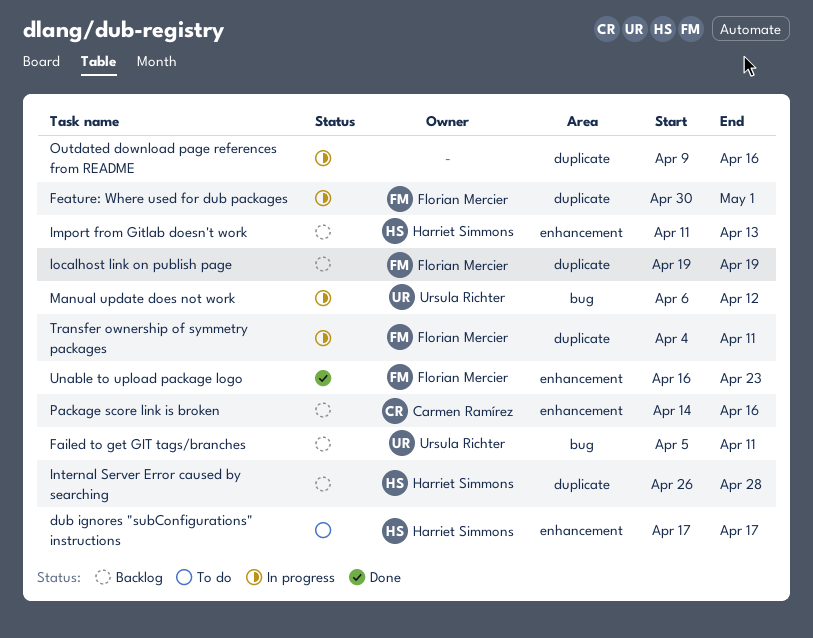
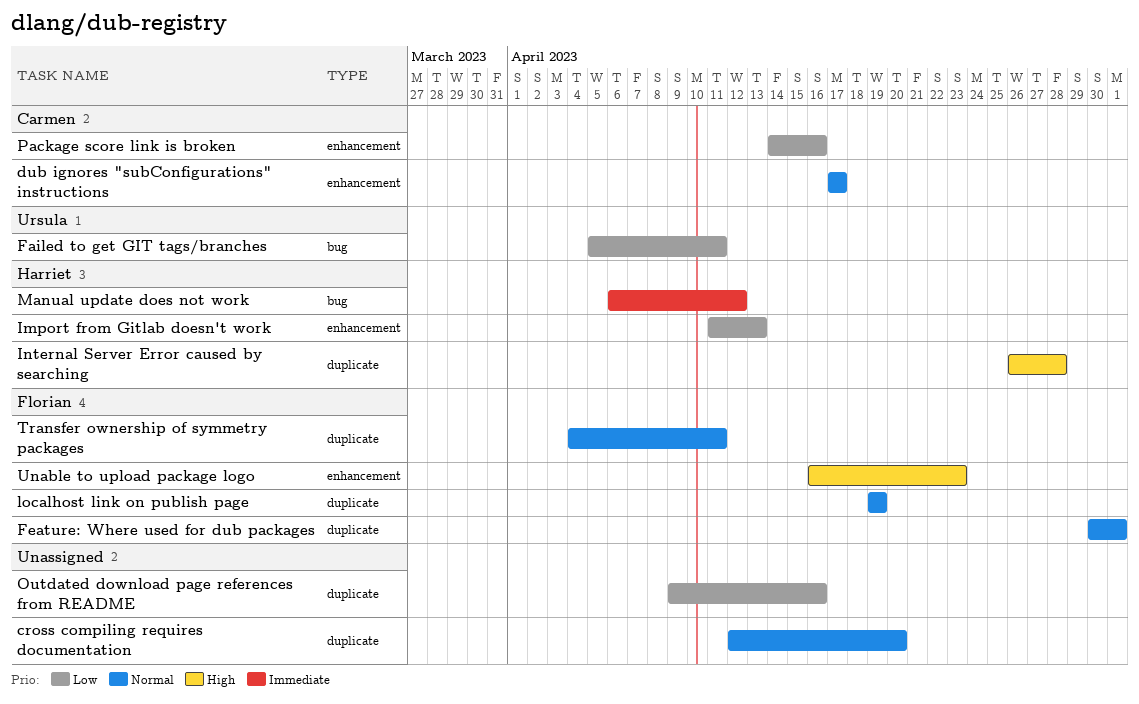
cross compiling requires documentation: none -> present
dub ignores "subConfigurations" instructions, owner: Harriet Simmons -> Carmen Ramírez
Manual update does not work, owner: Ursula Richter -> Harriet Simmons

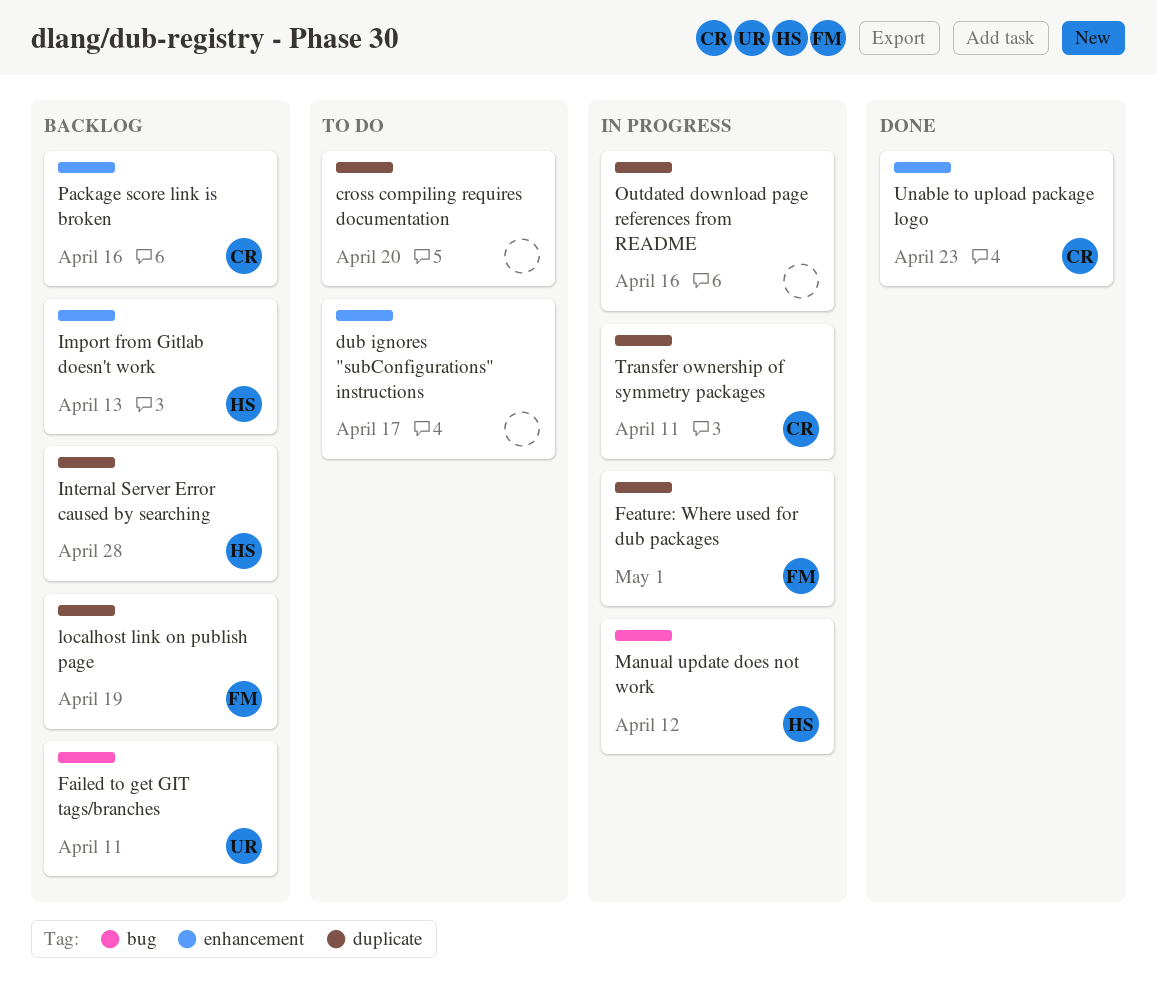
dub ignores "subConfigurations" instructions, owner: Carmen -> none
Transfer ownership of symmetry packages, owner: Florian -> Carmen
Unable to upload package logo, owner: Florian -> Carmen

